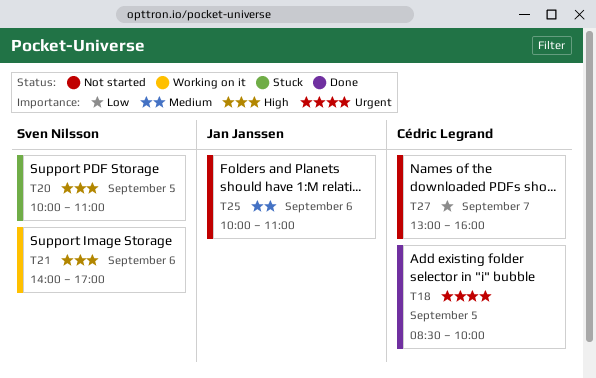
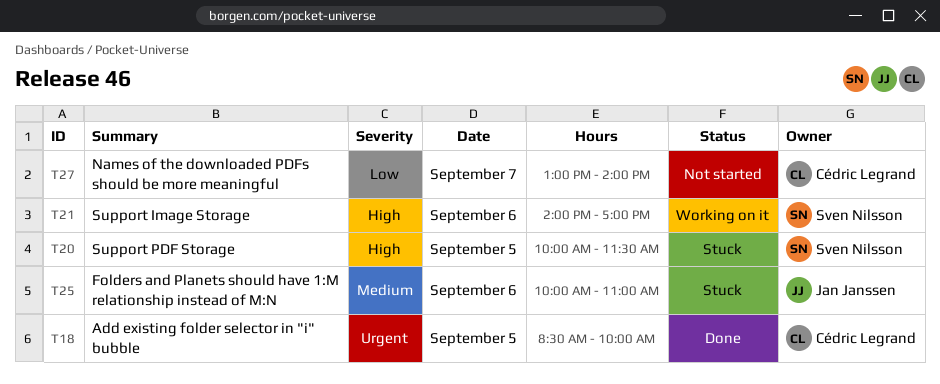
T20, ends: 11:00 -> 11:30
T25, status: Not started -> Stuck
T27, ends: 16:00 -> 14:00

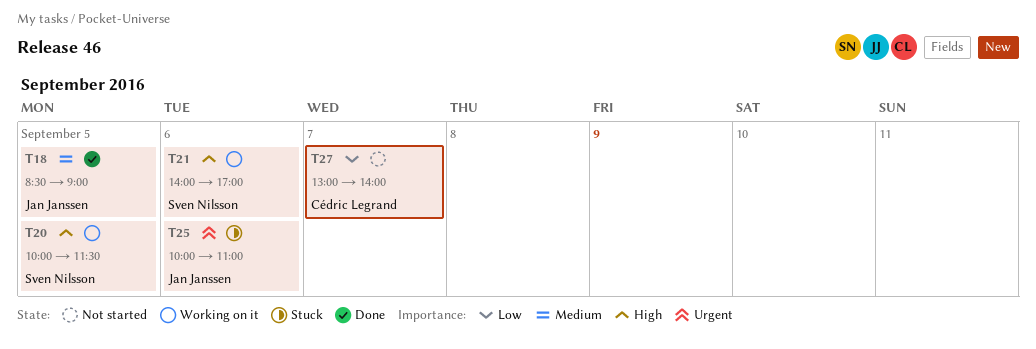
T18, owner: Cédric Legrand -> Jan Janssen
T18, priority: Urgent -> Medium
T18, ends: 10:00 -> 09:00
T20, status: Stuck -> Working on it
T25, priority: Medium -> Urgent

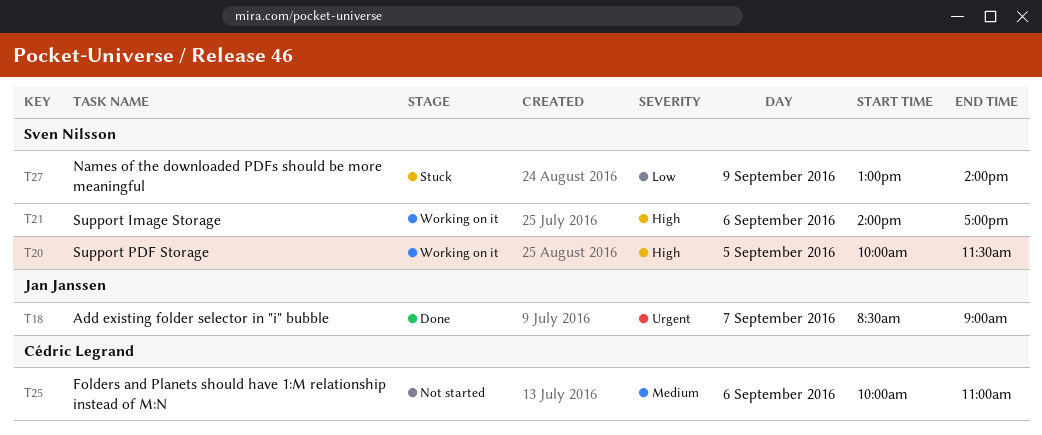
T18, priority: Medium -> Urgent
T18, day: Sep 5 -> Sep 7
T25, status: Stuck -> Not started
T25, owner: Jan Janssen -> Cédric Legrand
T25, priority: Urgent -> Medium
T27, status: Not started -> Stuck
T27, owner: Cédric Legrand -> Sven Nilsson
T27, day: Sep 7 -> Sep 9

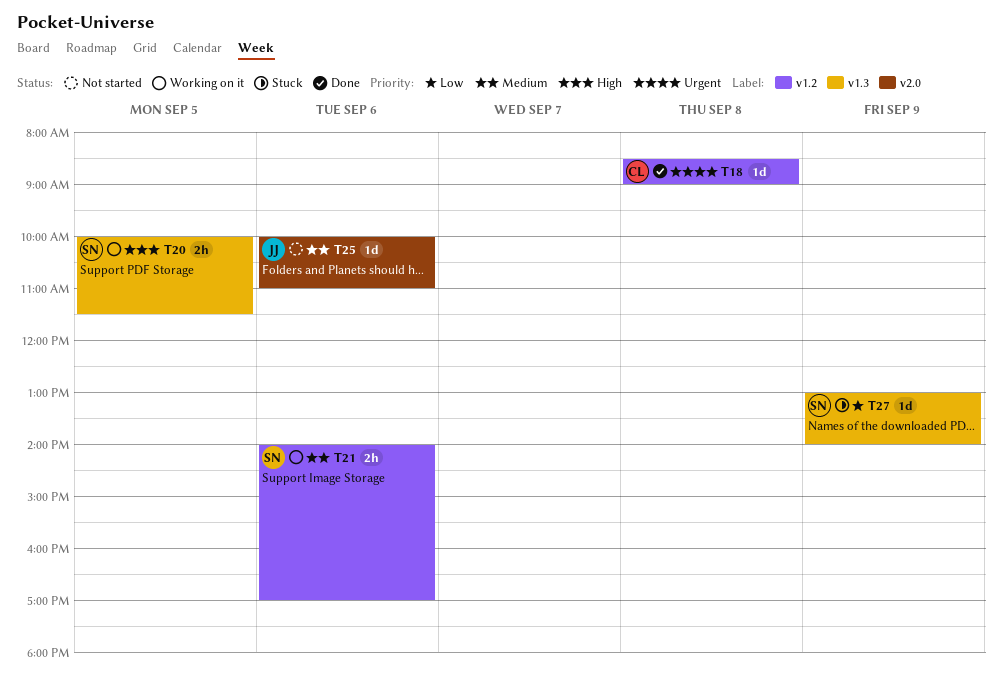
T18, owner: Jan Janssen -> Cédric Legrand
T18, day: Sep 7 -> Sep 8
T21, priority: High -> Medium
T25, owner: Cédric Legrand -> Jan Janssen

